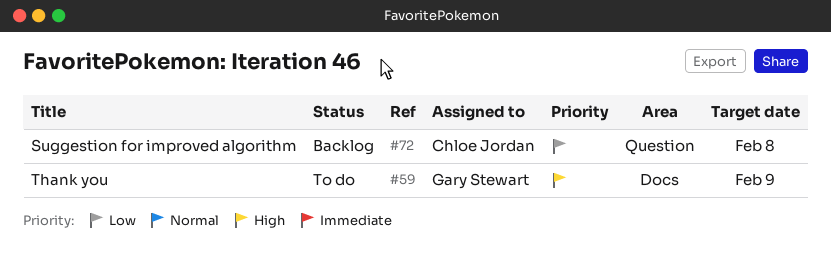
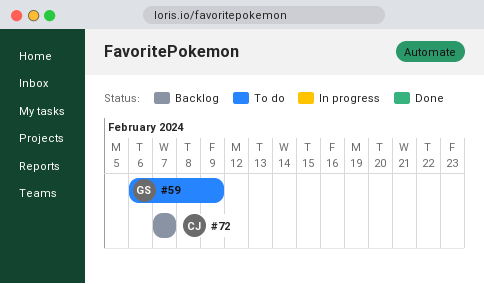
#72, due: Feb 8 -> Feb 7

